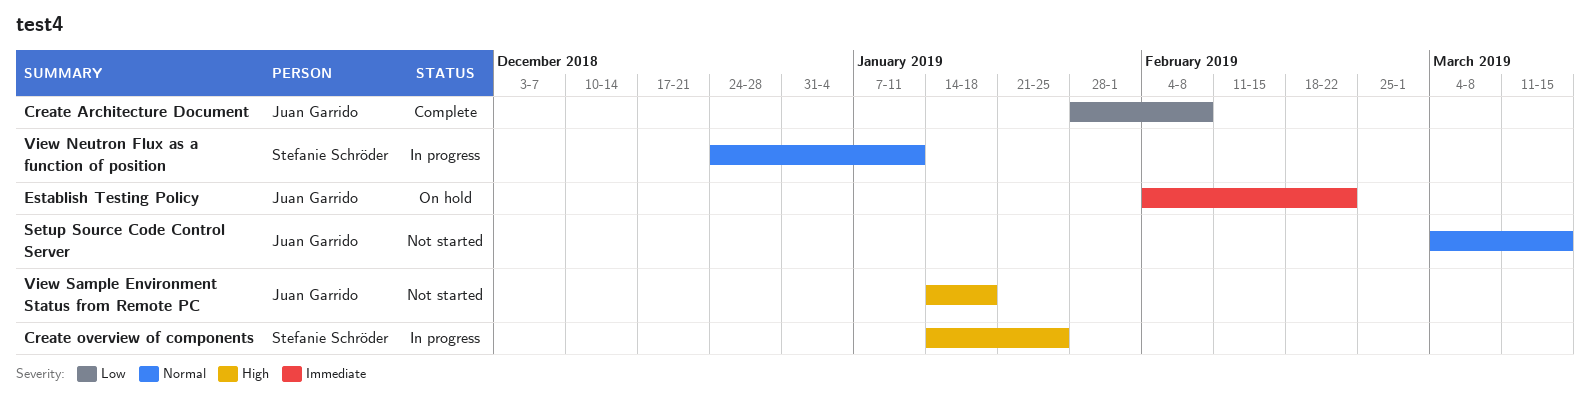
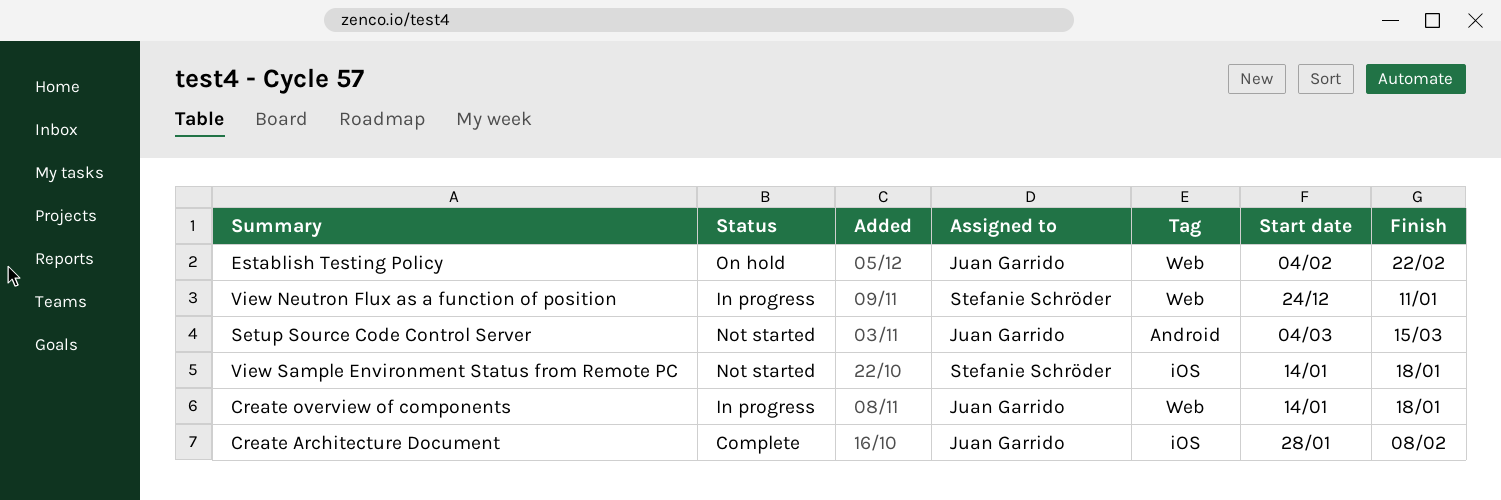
Create overview of components, owner: Stefanie Schröder -> Juan Garrido
Create overview of components, due: Jan 25 -> Jan 18
View Sample Environment Status from Remote PC, owner: Juan Garrido -> Stefanie Schröder

